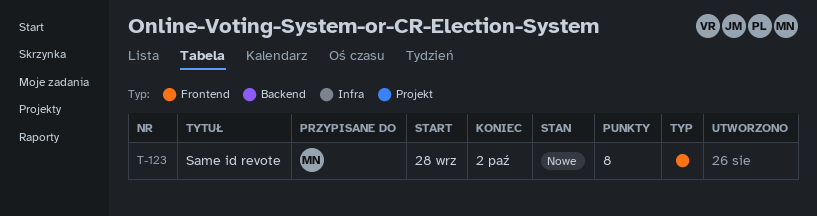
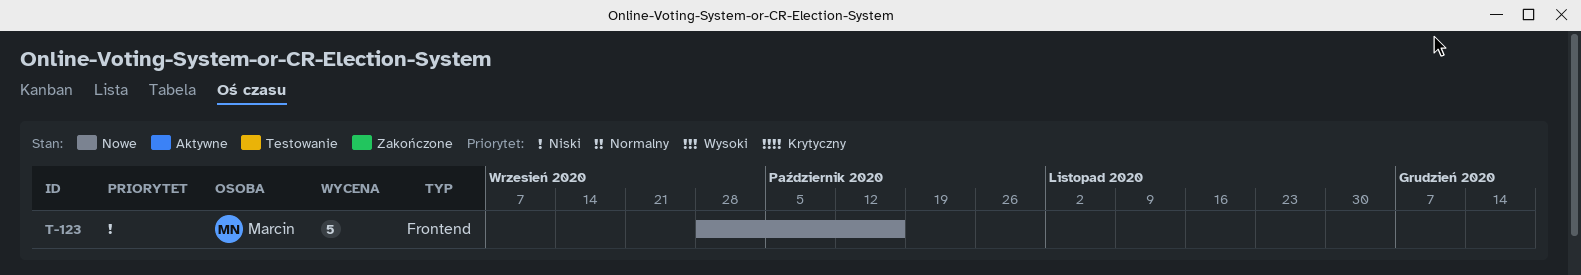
T-123, estimate: 8 -> 5
T-123, due: Oct 2 -> Oct 16

